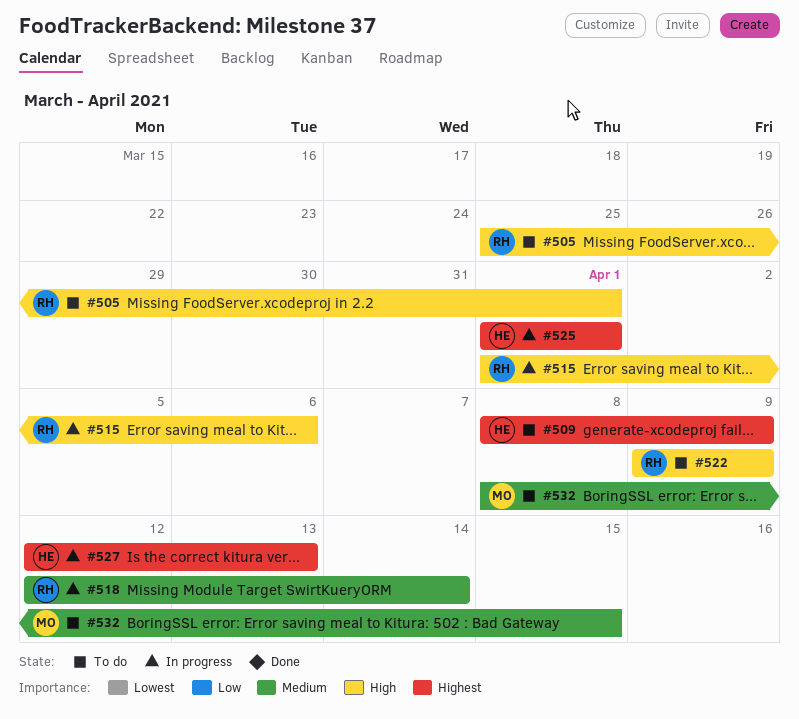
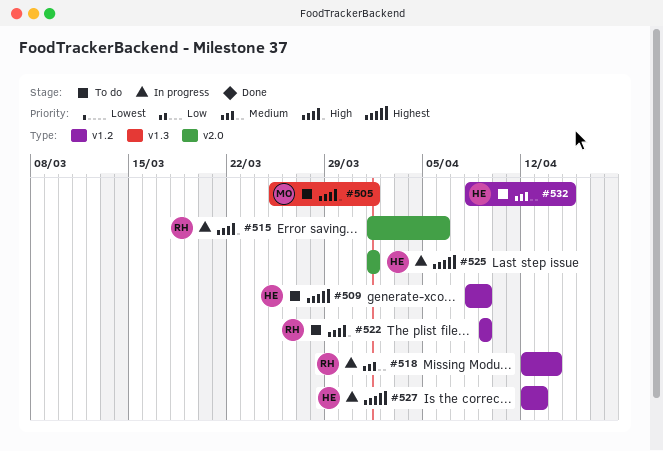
#505, owner: RH -> MO
#532, owner: MO -> HE

